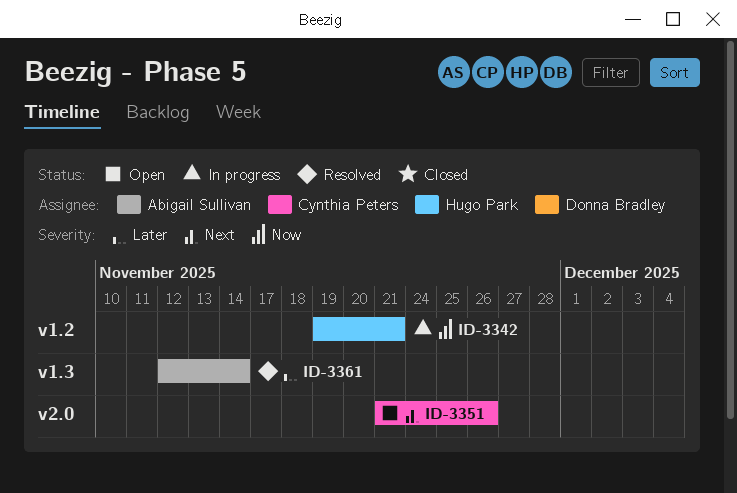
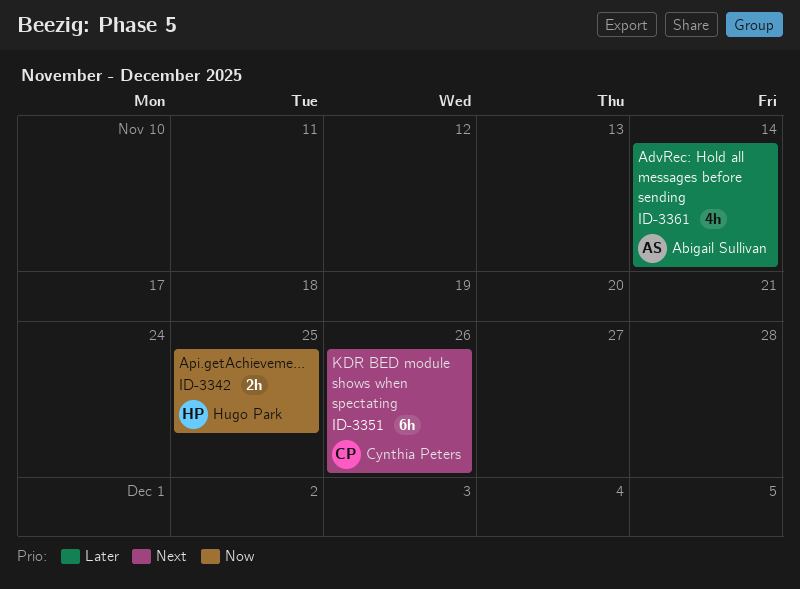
ID-3342, due: Nov 21 -> Nov 25

